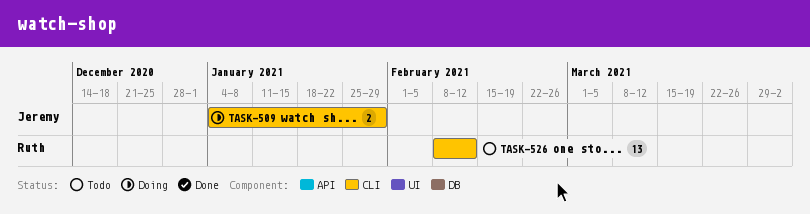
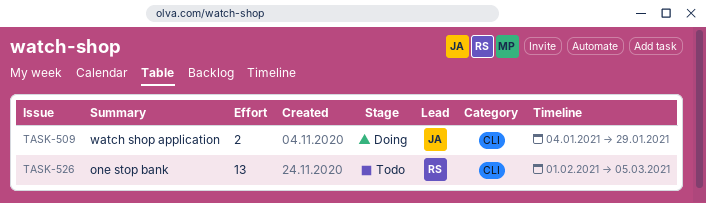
TASK-526, start: Feb 8 -> Feb 1
TASK-526, due: Feb 12 -> Mar 5

